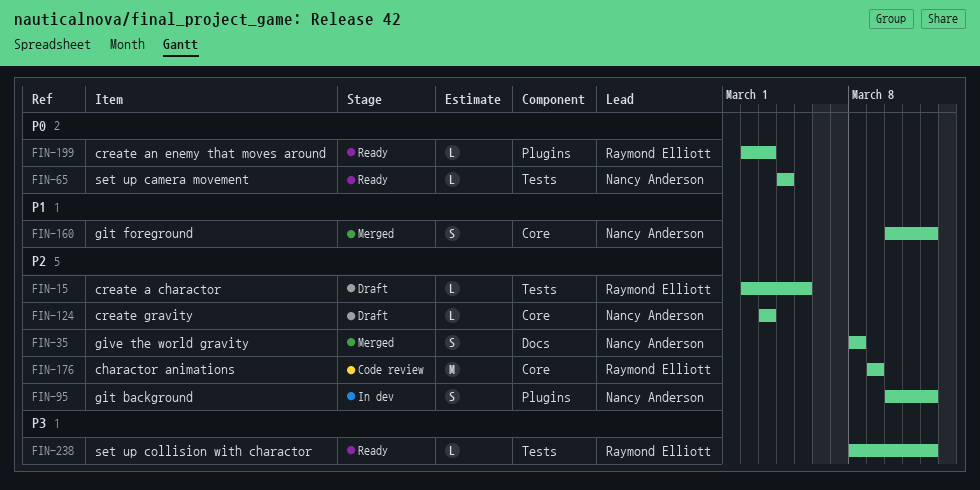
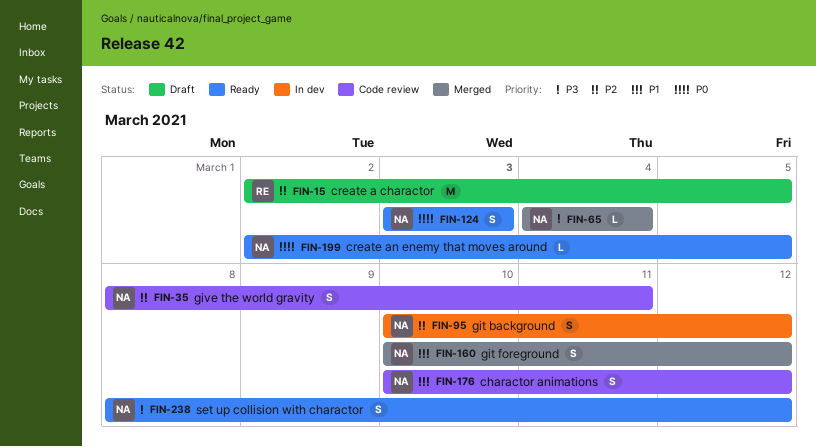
FIN-15, estimate: L -> M
FIN-35, status: Merged -> Code review
FIN-35, due: Mar 8 -> Mar 11
FIN-65, status: Ready -> Merged
FIN-65, priority: P0 -> P3
FIN-124, status: Draft -> Ready
FIN-124, priority: P2 -> P0
FIN-124, estimate: L -> S
FIN-176, owner: Raymond Elliott -> Nancy Anderson
FIN-176, priority: P2 -> P1
FIN-176, estimate: M -> S
FIN-176, start: Mar 9 -> Mar 10
FIN-176, due: Mar 9 -> Mar 12
FIN-199, owner: Raymond Elliott -> Nancy Anderson
FIN-199, due: Mar 3 -> Mar 5
FIN-238, owner: Raymond Elliott -> Nancy Anderson
FIN-238, estimate: L -> S

